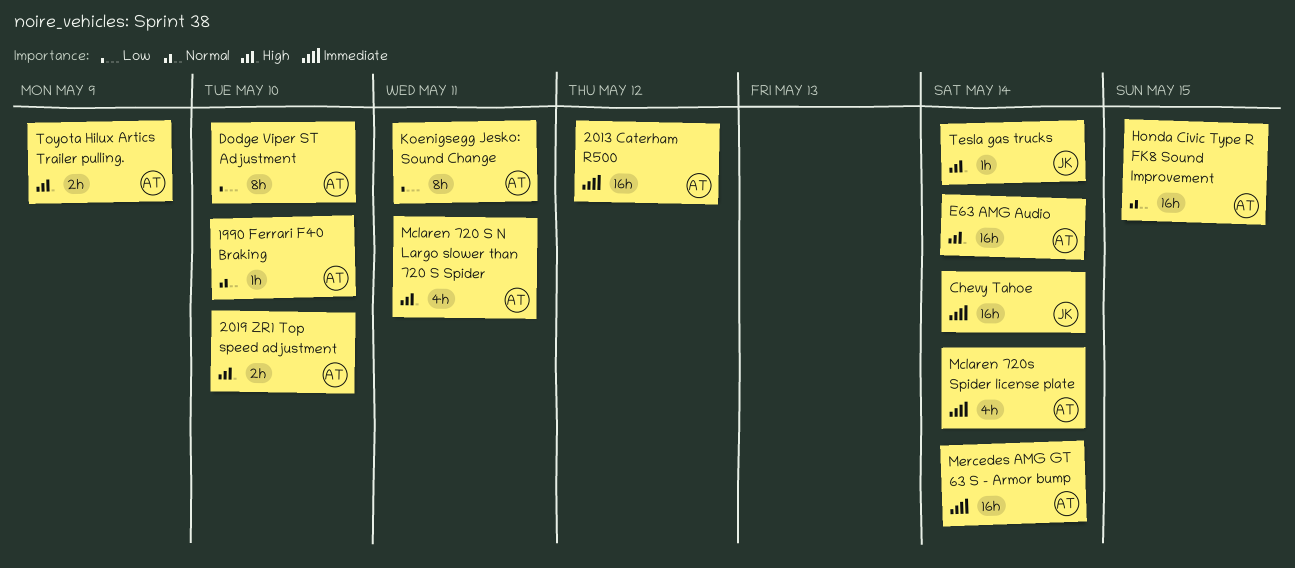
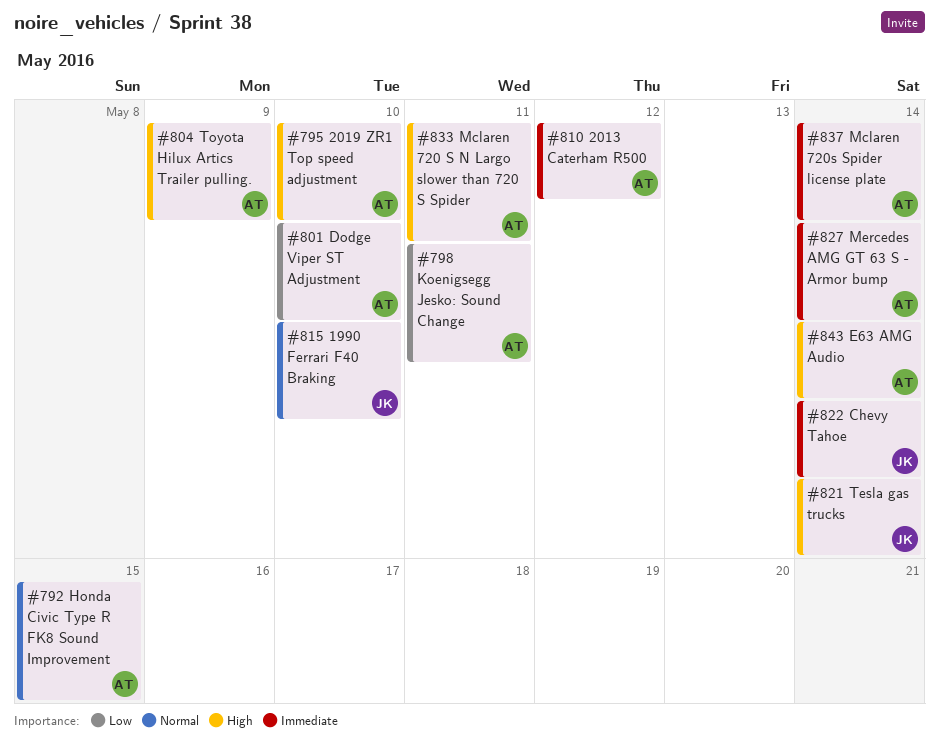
1990 Ferrari F40 Braking, owner: AT -> JK

